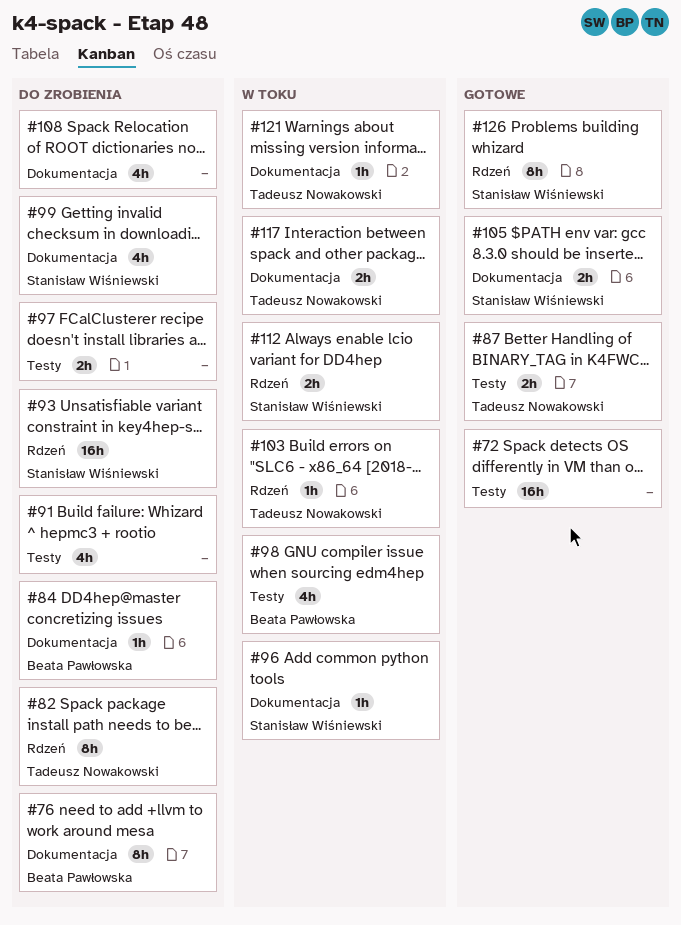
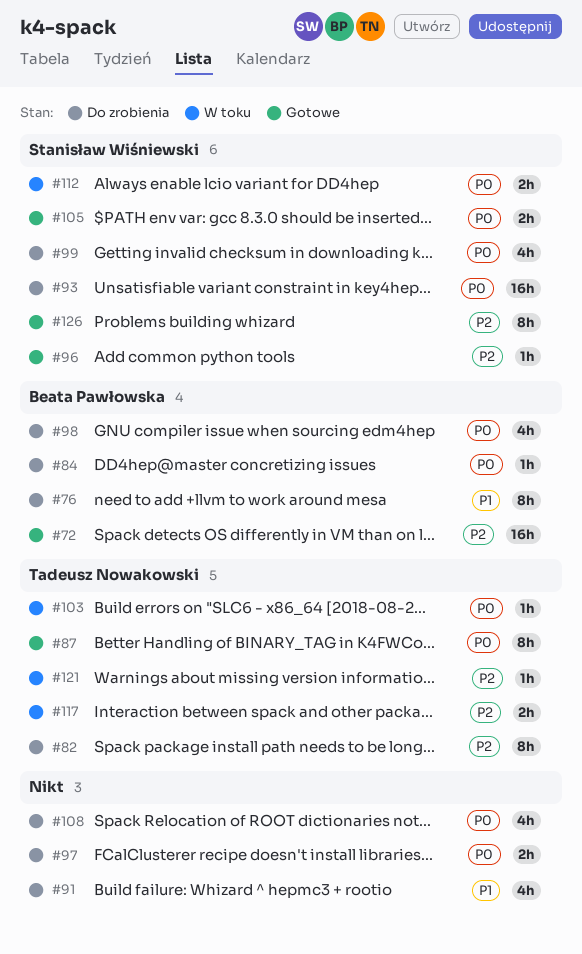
#72, owner: none -> Beata Pawłowska
#87, estimate: 2h -> 8h
#96, status: W toku -> Gotowe
#98, status: W toku -> Do zrobienia

